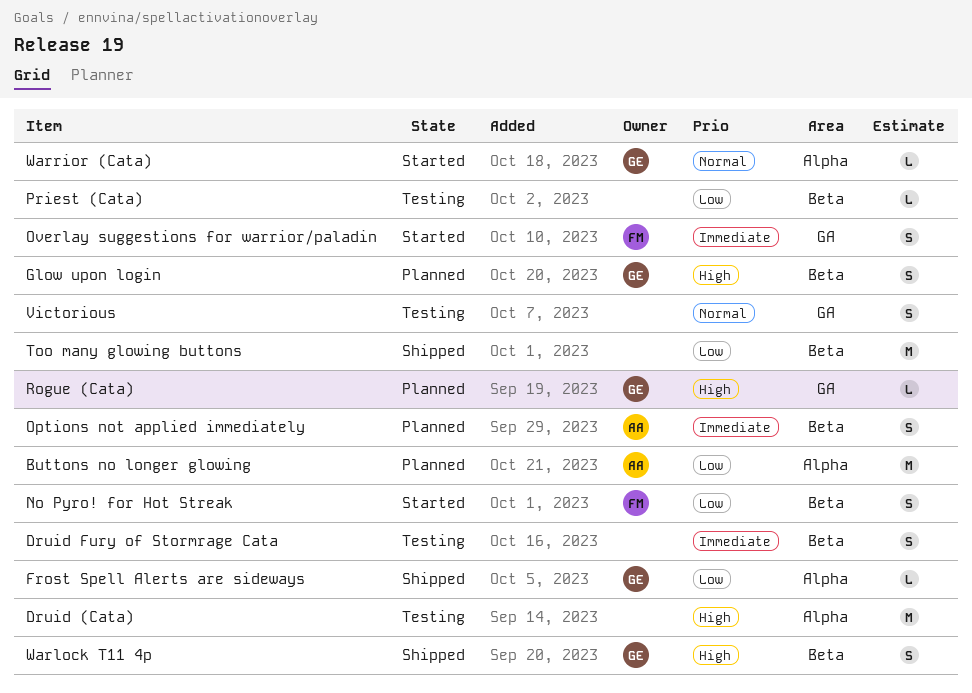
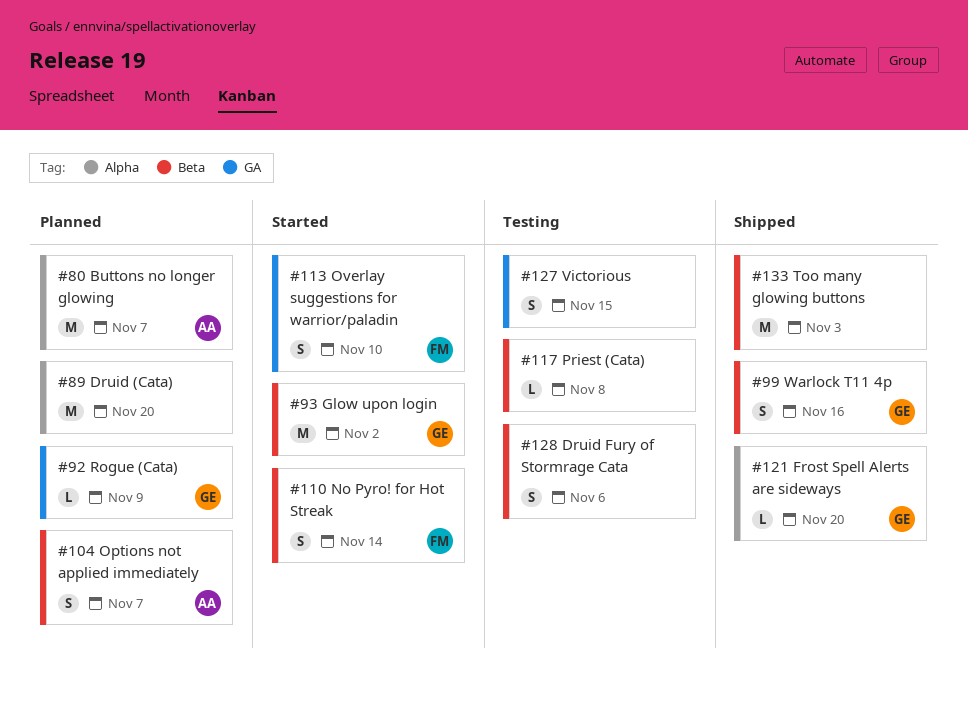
Druid (Cata), status: Testing -> Planned
Glow upon login, status: Planned -> Started
Glow upon login, estimate: S -> M
Warrior (Cata): present -> none

